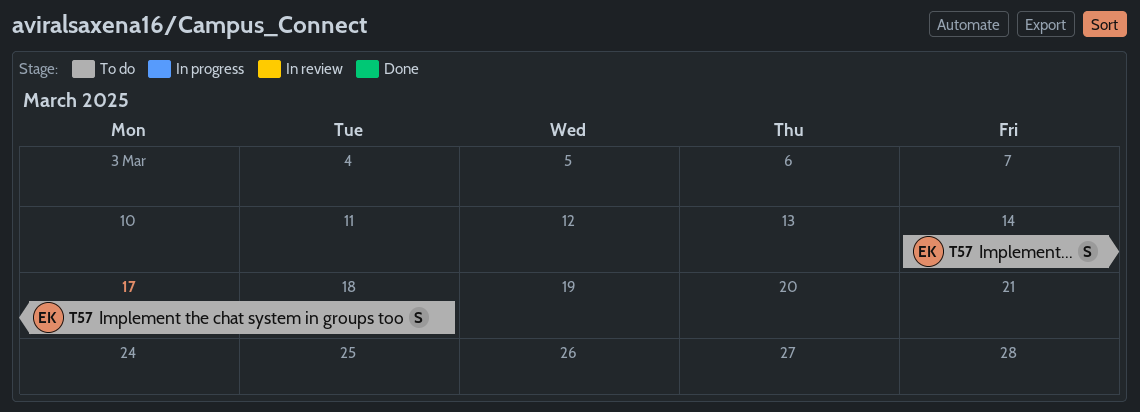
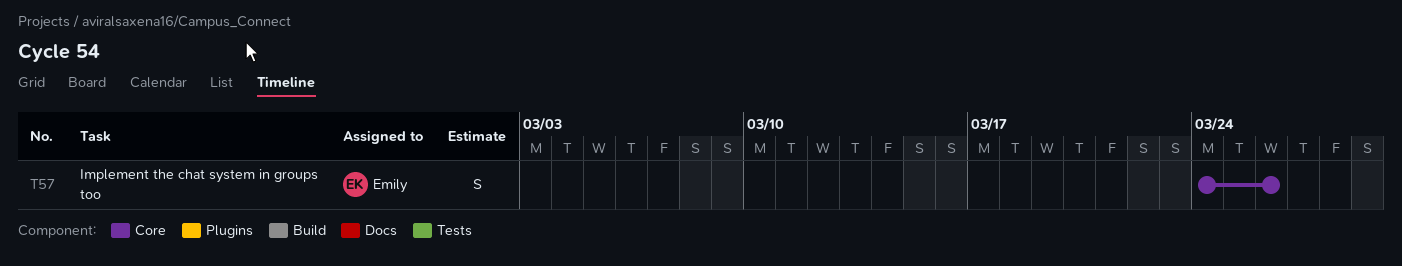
T57, start: Mar 14 -> Mar 24
T57, due: Mar 18 -> Mar 26

